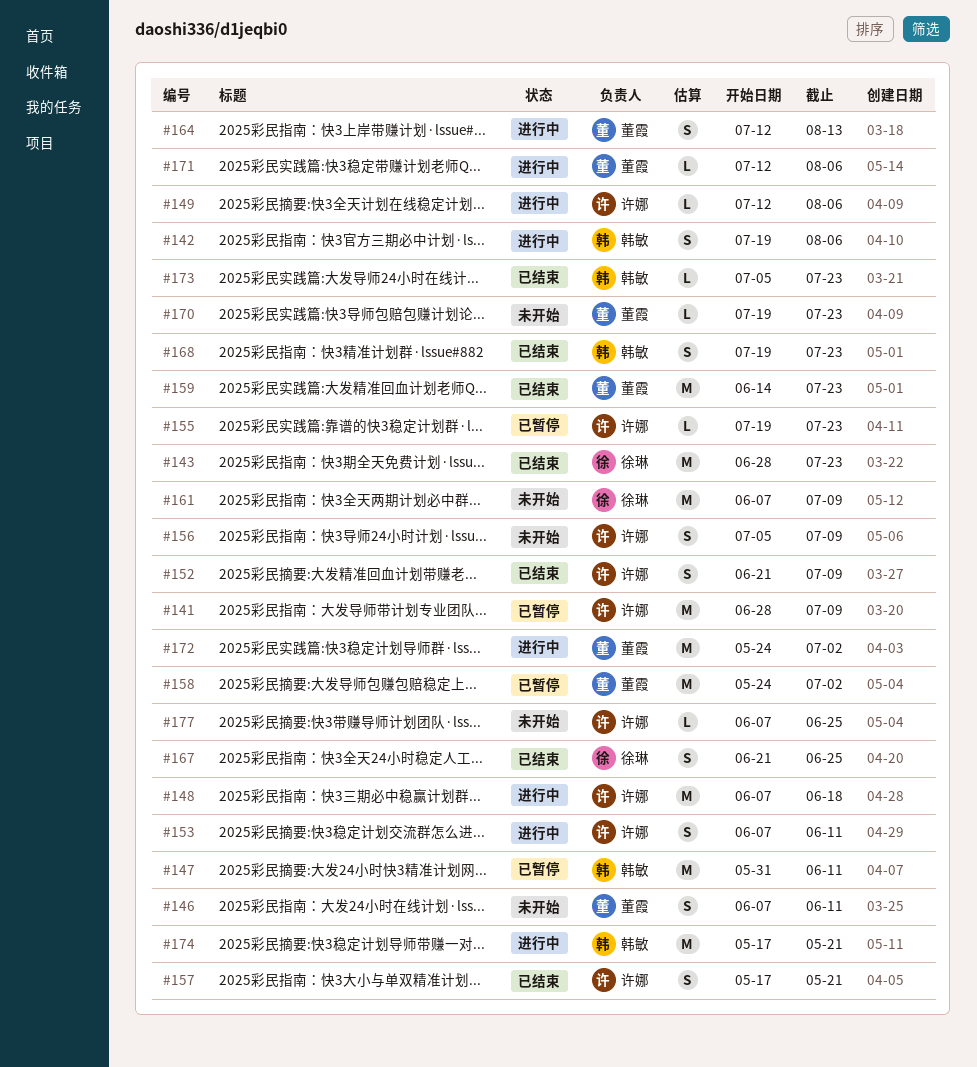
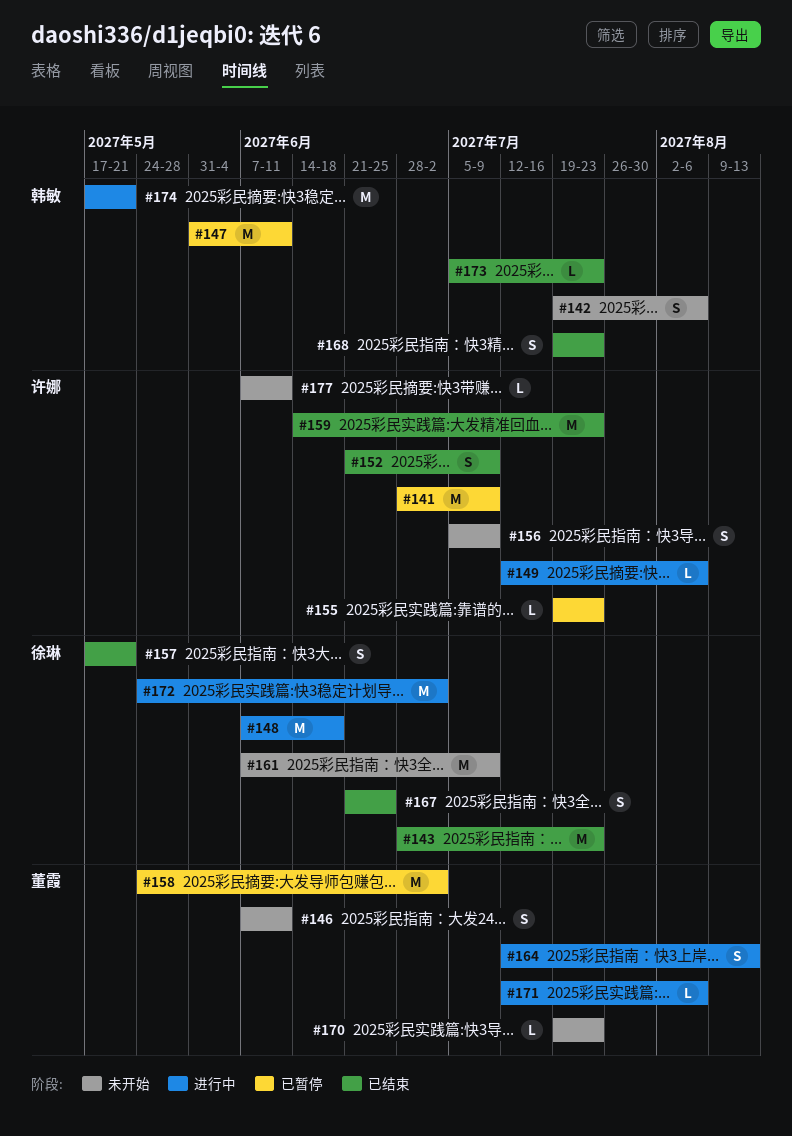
#142, status: 进行中 -> 未开始
#148, owner: 许娜 -> 徐琳
#153: present -> none
#157, owner: 许娜 -> 徐琳
#159, owner: 董霞 -> 许娜
#172, owner: 董霞 -> 徐琳
#177, due: Jun 25 -> Jun 11

